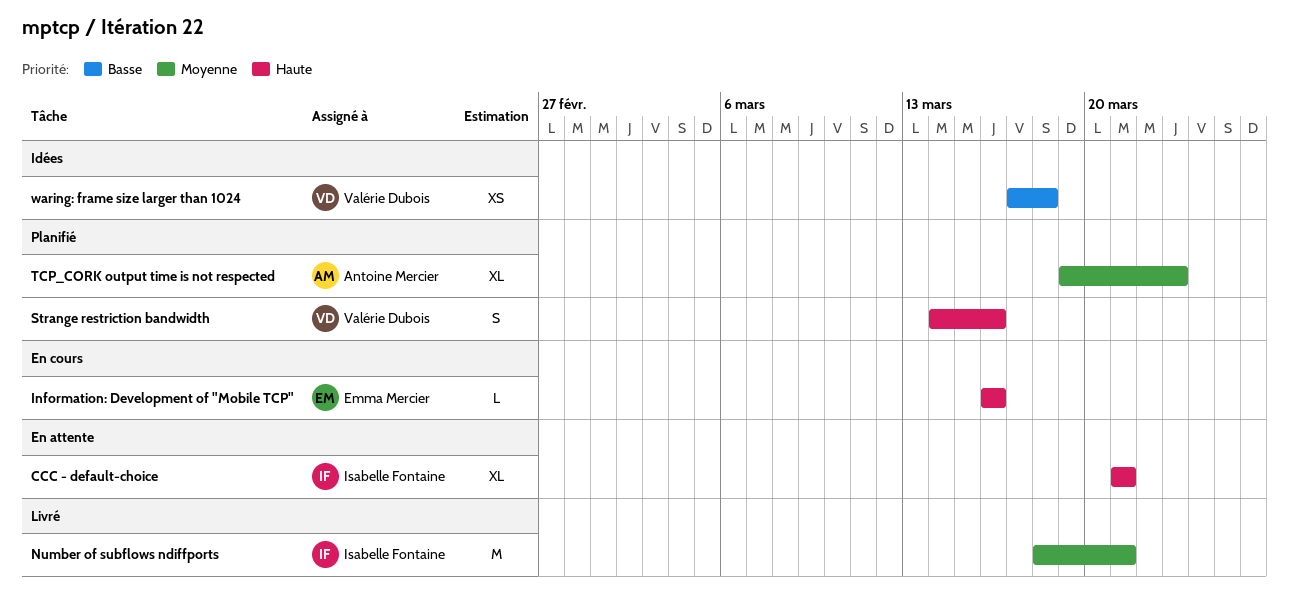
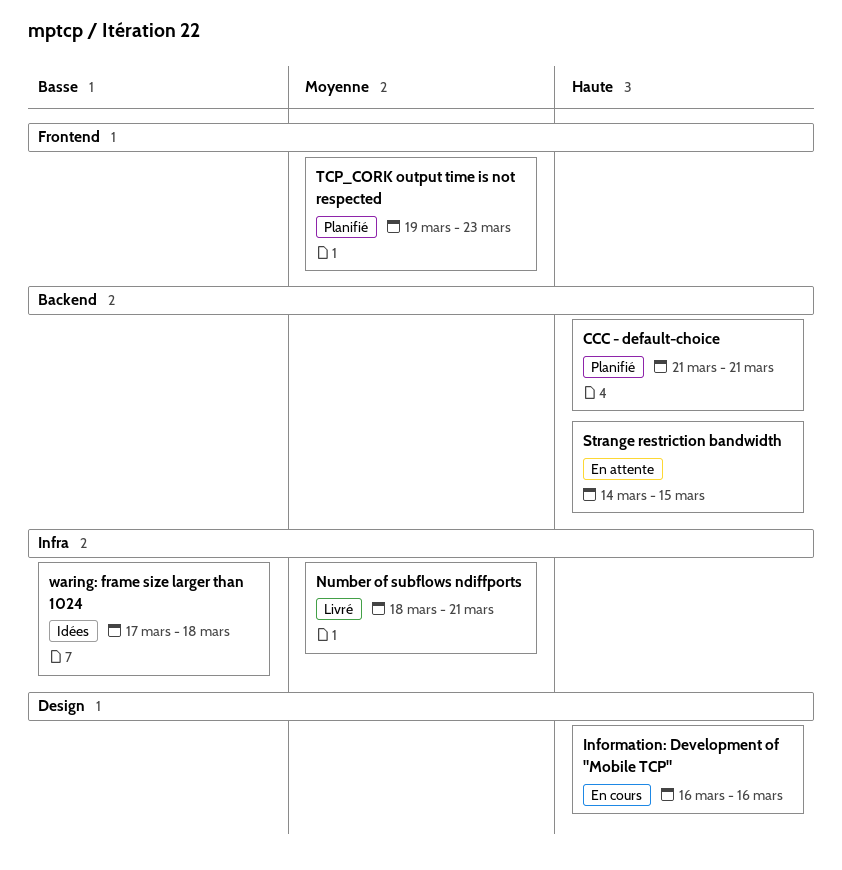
CCC - default-choice, status: En attente -> Planifié
Strange restriction bandwidth, status: Planifié -> En attente
Strange restriction bandwidth, due: Mar 16 -> Mar 15

